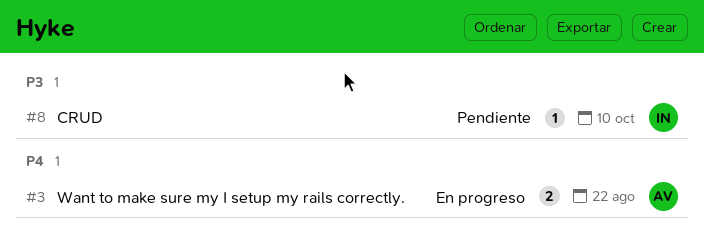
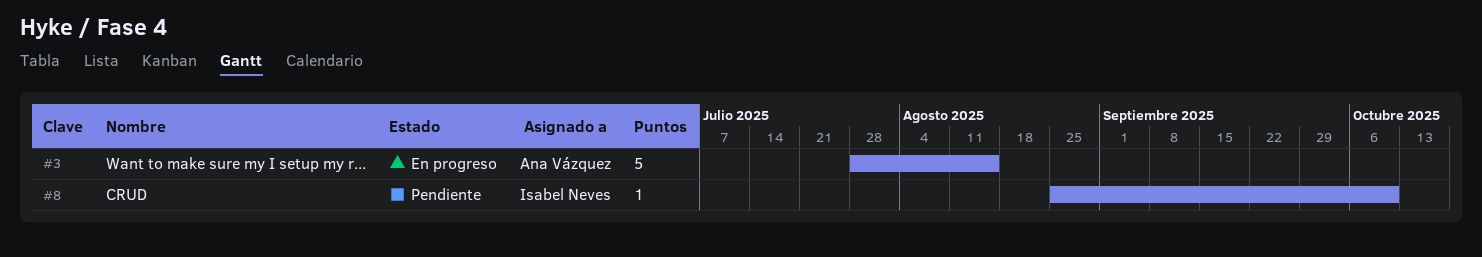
#3, estimate: 2 -> 5
#3, due: Aug 22 -> Aug 15

